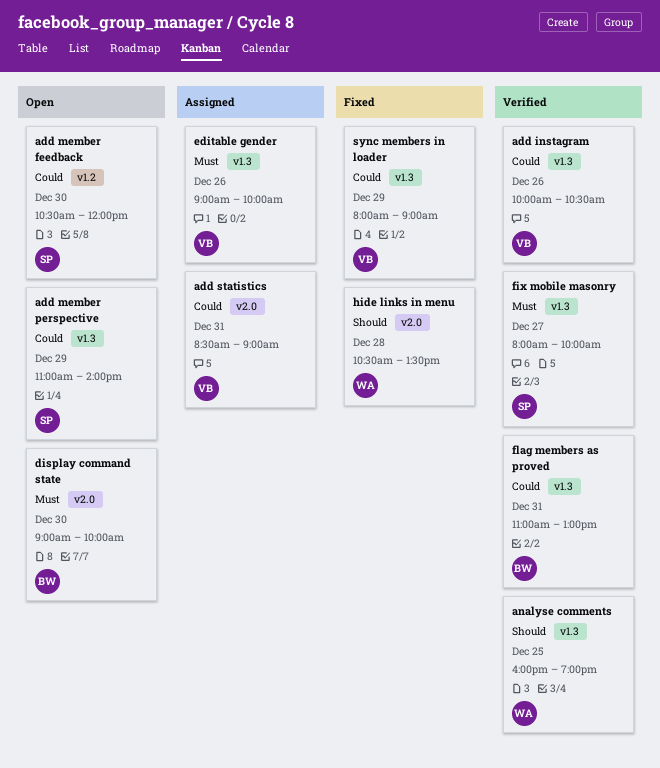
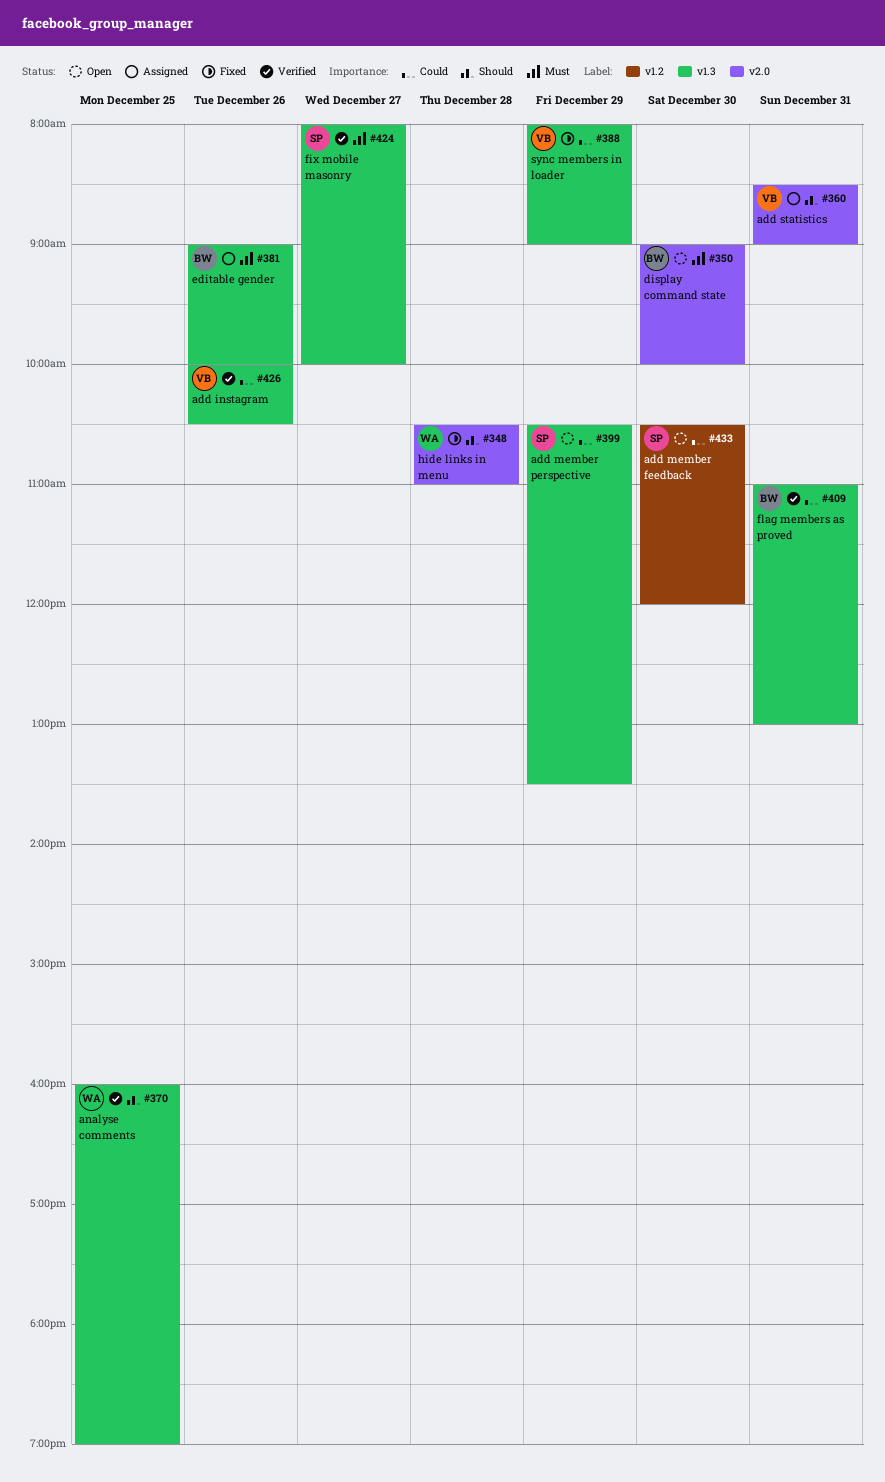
add member perspective, begins: 11:00 -> 10:30
add member perspective, ends: 14:00 -> 13:30
add statistics, priority: Could -> Should
editable gender, owner: VB -> BW
hide links in menu, ends: 13:30 -> 11:00

